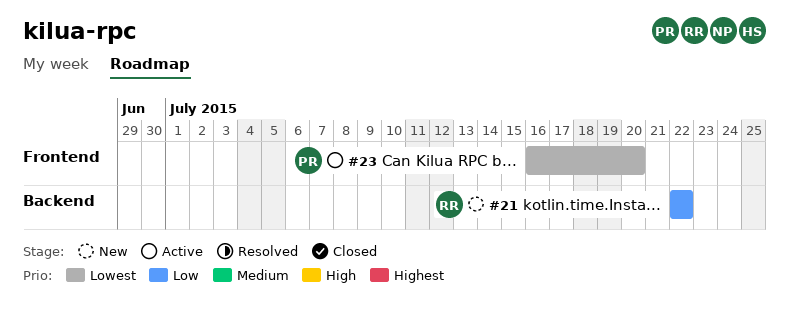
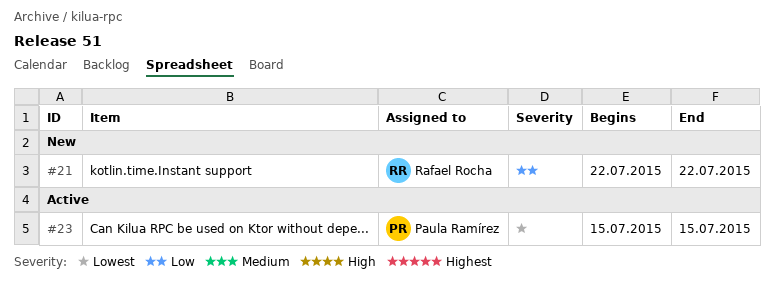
#23, start: Jul 16 -> Jul 15
#23, due: Jul 20 -> Jul 15

